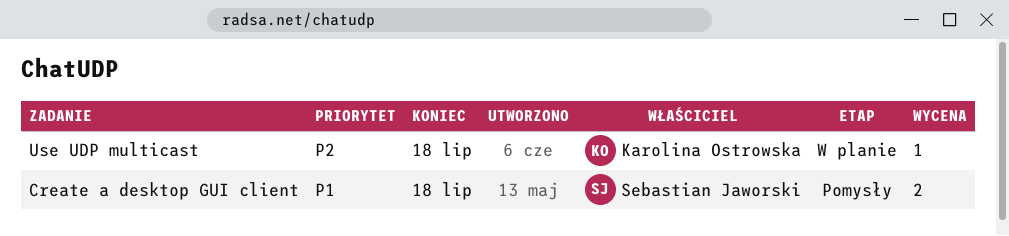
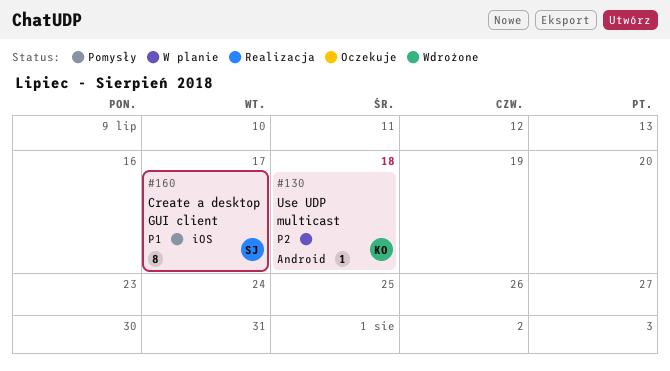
Create a desktop GUI client, estimate: 2 -> 8
Create a desktop GUI client, due: Jul 18 -> Jul 17

